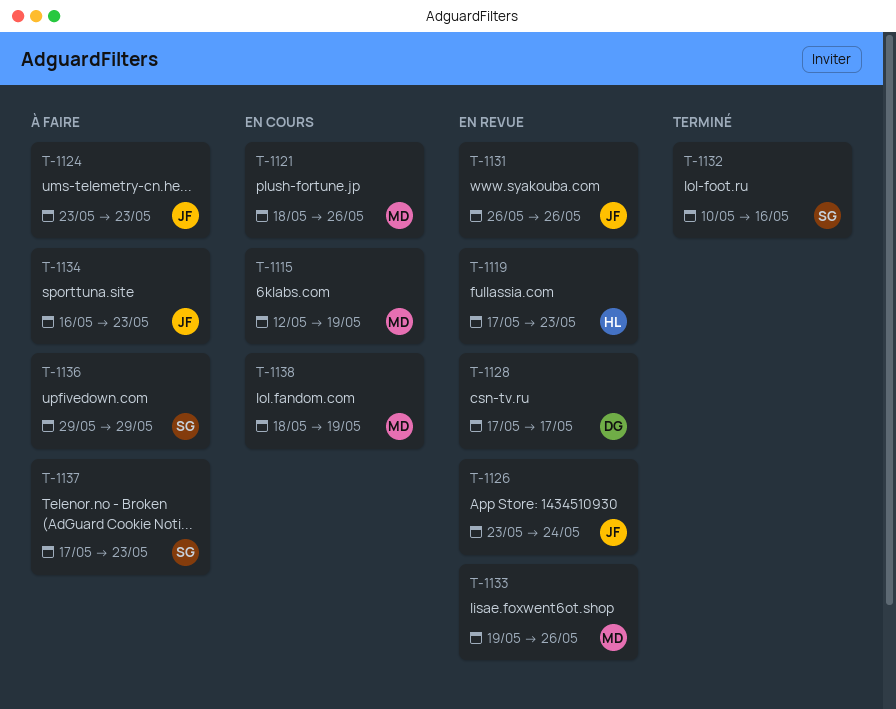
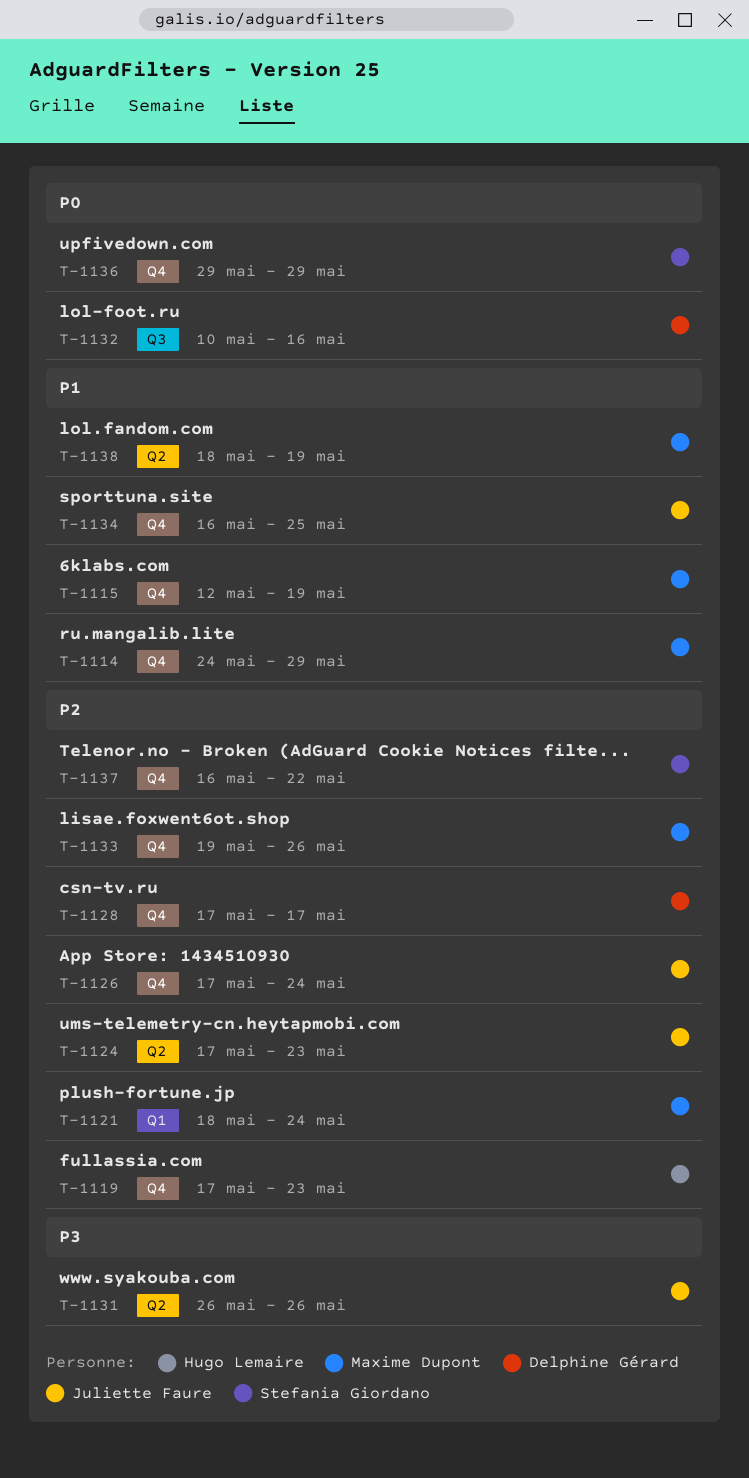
T-1114: none -> present
T-1121, due: May 26 -> May 24
T-1124, start: May 23 -> May 17
T-1126, start: May 23 -> May 17
T-1132, owner: Stefania Giordano -> Delphine Gérard
T-1134, due: May 23 -> May 25
T-1137, start: May 17 -> May 16
T-1137, due: May 23 -> May 22

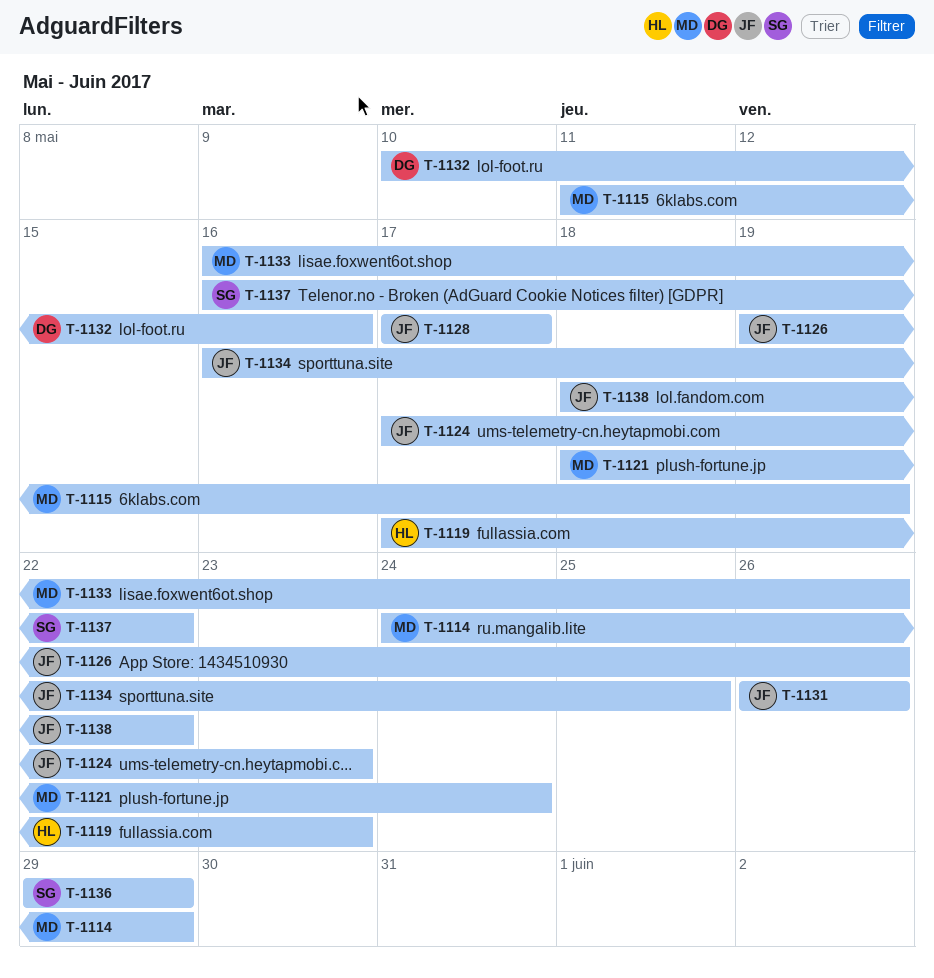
T-1115, start: May 12 -> May 11
T-1126, start: May 17 -> May 19
T-1126, due: May 24 -> May 26
T-1128, owner: Delphine Gérard -> Juliette Faure
T-1133, start: May 19 -> May 16
T-1138, owner: Maxime Dupont -> Juliette Faure
T-1138, due: May 19 -> May 22

